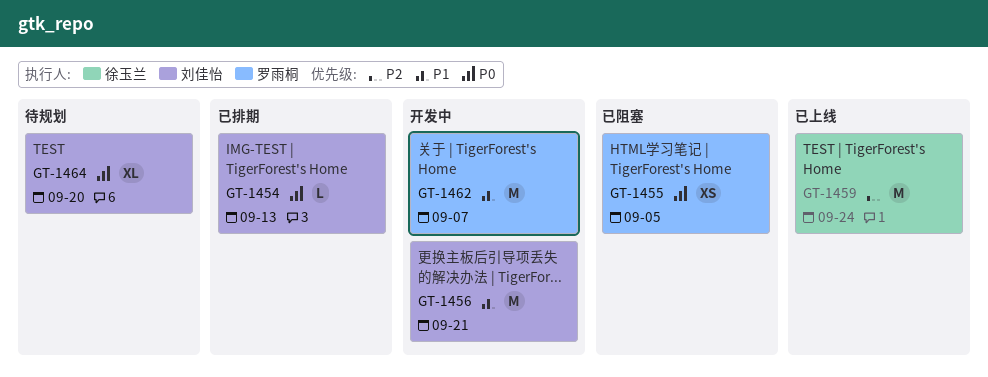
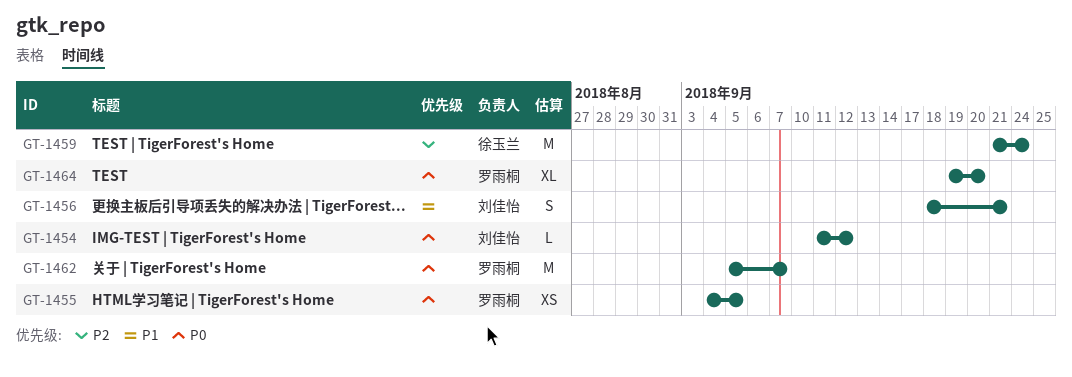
GT-1454, due: Sep 13 -> Sep 12
GT-1456, estimate: M -> S
GT-1462, priority: P1 -> P0
GT-1464, owner: 刘佳怡 -> 罗雨桐

